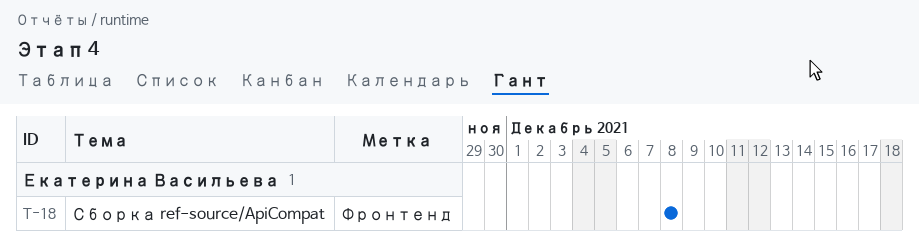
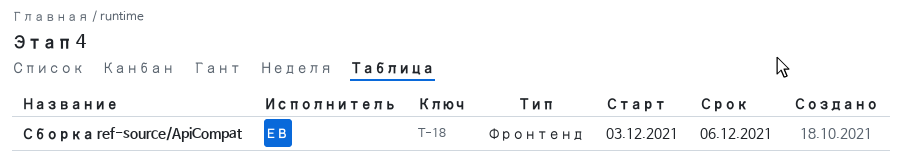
T-18, start: Dec 8 -> Dec 3
T-18, due: Dec 8 -> Dec 6

